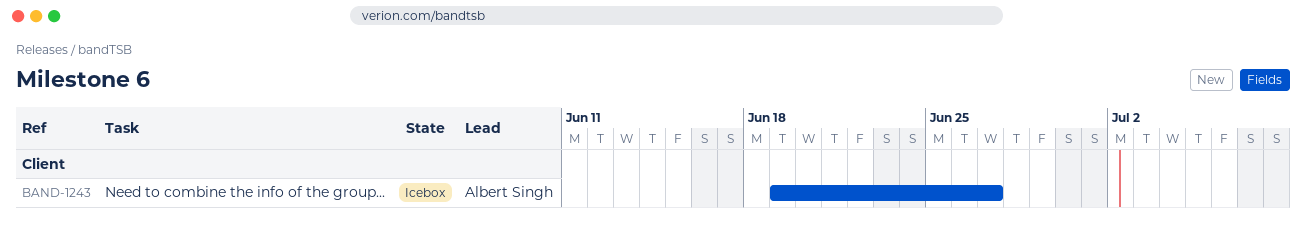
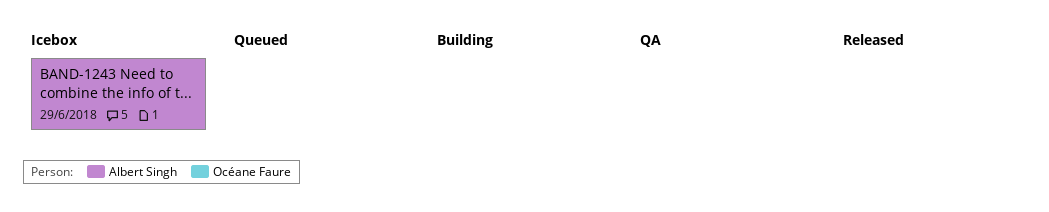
BAND-1243, due: Jun 27 -> Jun 29

